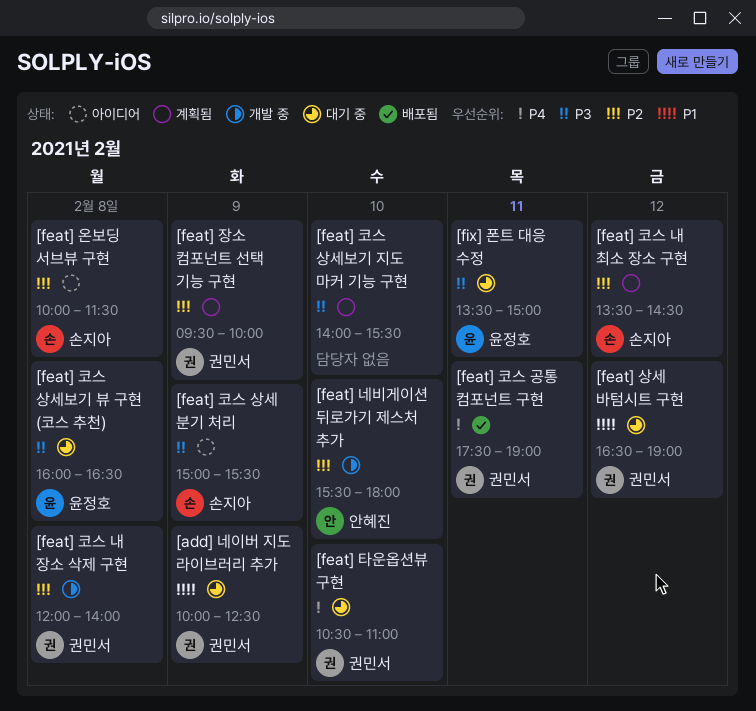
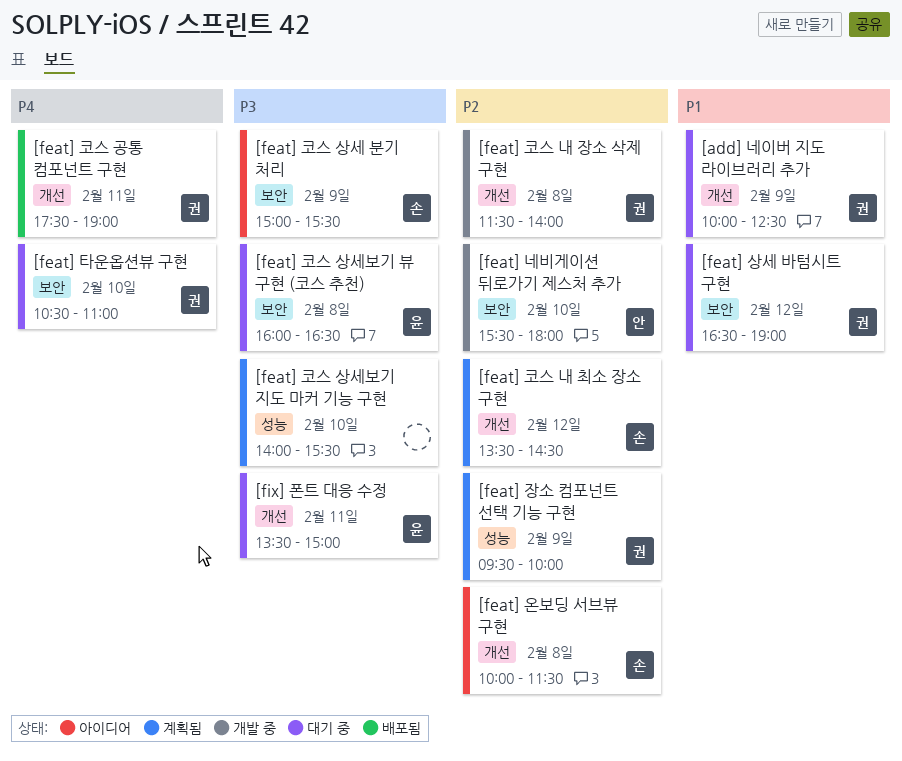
[feat] 코스 내 장소 삭제 구현, begins: 12:00 -> 11:30

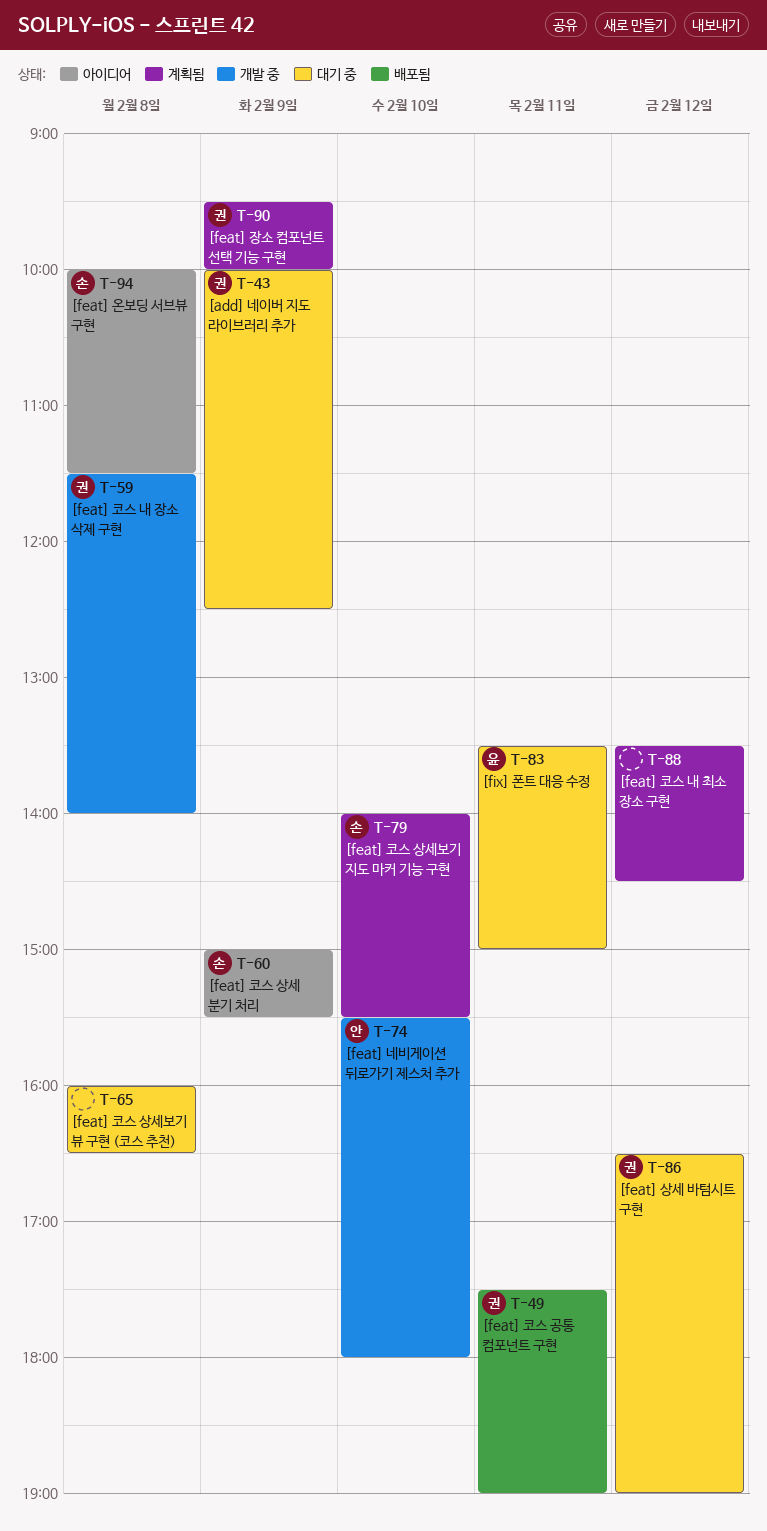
[feat] 코스 내 최소 장소 구현, owner: 손 -> none
[feat] 코스 상세보기 뷰 구현 (코스 추천), owner: 윤 -> none
[feat] 코스 상세보기 지도 마커 기능 구현, owner: none -> 손
[feat] 타운옵션뷰 구현: present -> none

